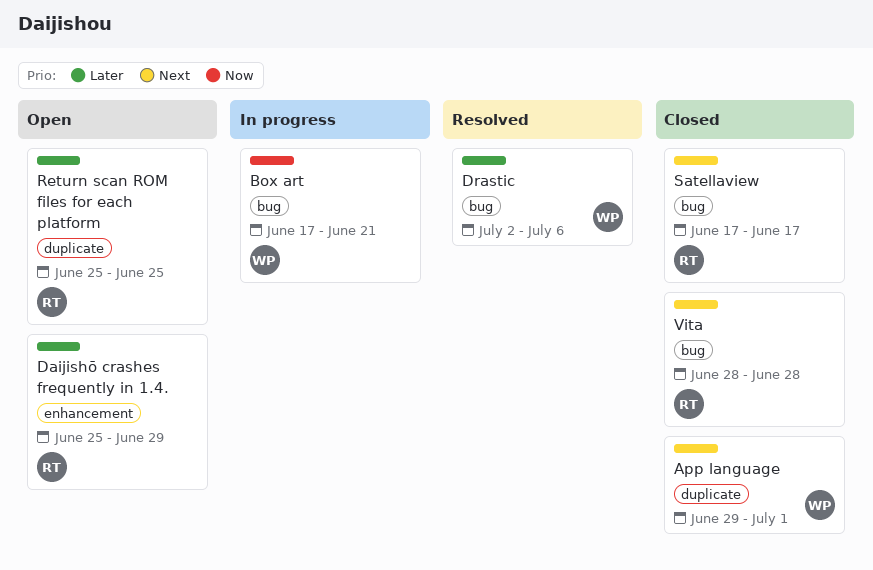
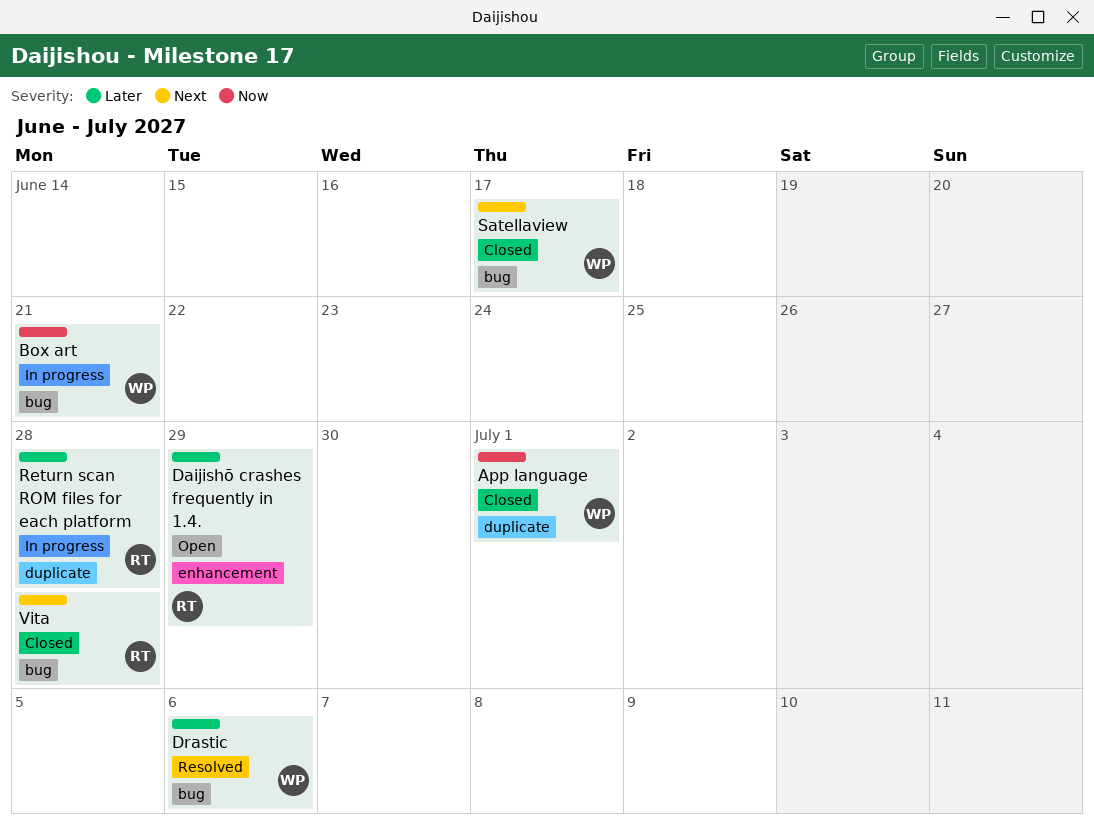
App language, priority: Next -> Now
Return scan ROM files for each platform, status: Open -> In progress
Return scan ROM files for each platform, due: Jun 25 -> Jun 28
Satellaview, owner: RT -> WP

